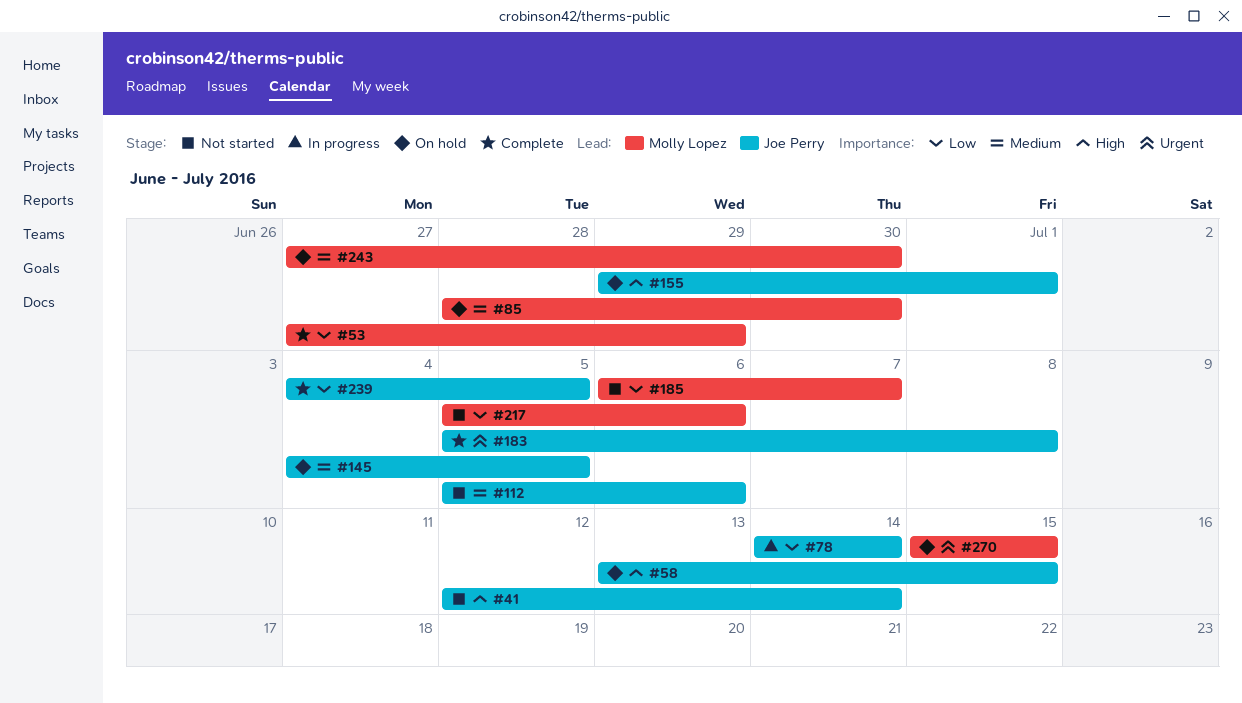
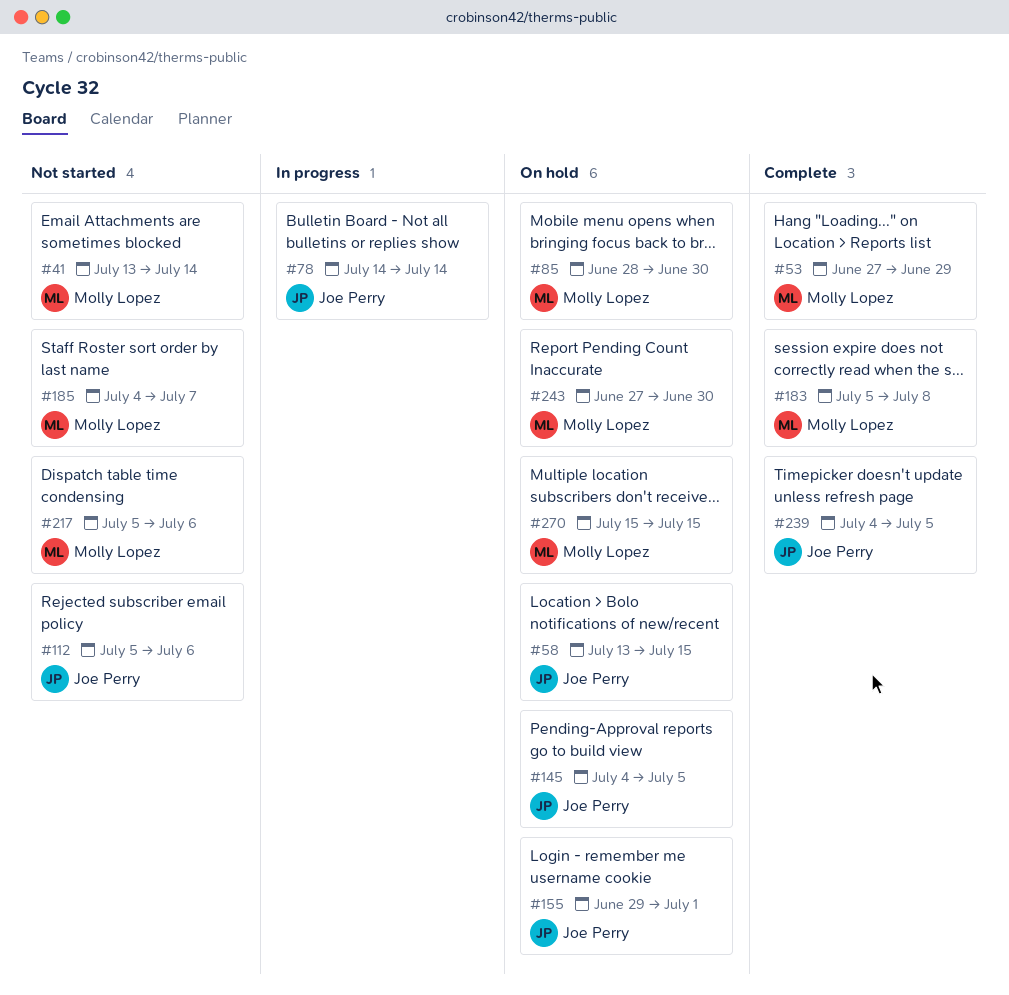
#41, owner: Joe Perry -> Molly Lopez
#41, start: Jul 12 -> Jul 13
#183, owner: Joe Perry -> Molly Lopez
#185, start: Jul 6 -> Jul 4

